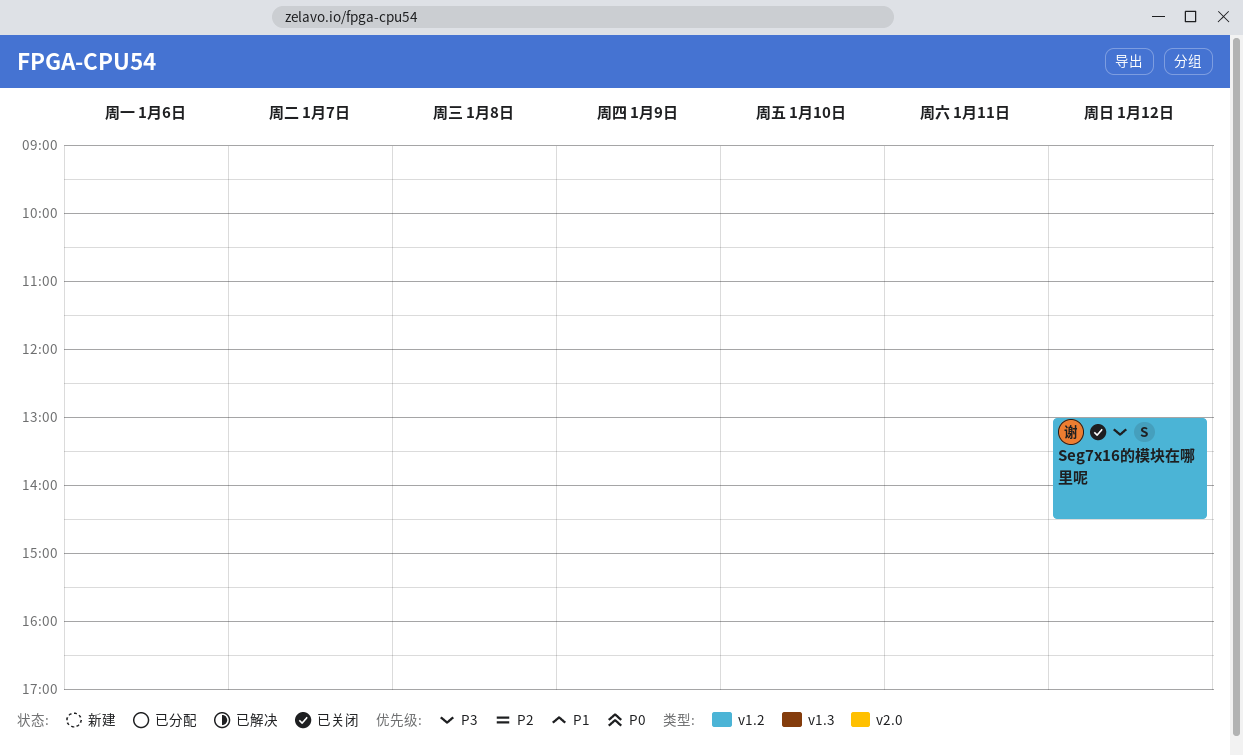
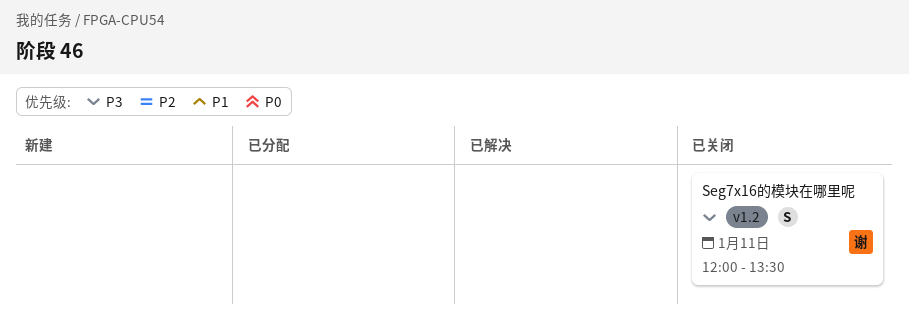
Seg7x16的模块在哪里呢, day: Jan 12 -> Jan 11
Seg7x16的模块在哪里呢, begins: 13:00 -> 12:00
Seg7x16的模块在哪里呢, ends: 14:30 -> 13:30

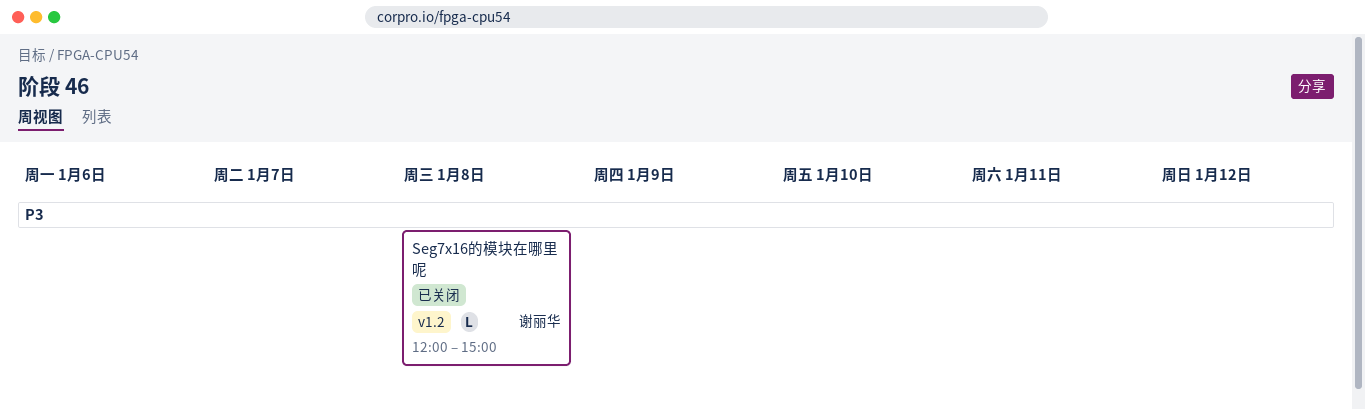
Seg7x16的模块在哪里呢, estimate: S -> L
Seg7x16的模块在哪里呢, day: Jan 11 -> Jan 8
Seg7x16的模块在哪里呢, ends: 13:30 -> 15:00

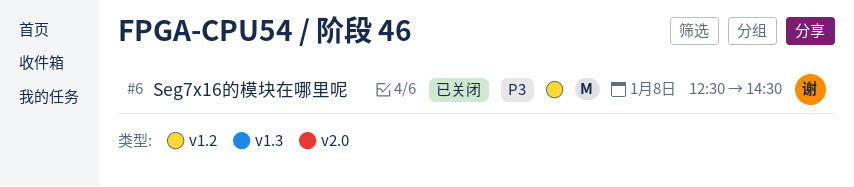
Seg7x16的模块在哪里呢, estimate: L -> M
Seg7x16的模块在哪里呢, begins: 12:00 -> 12:30
Seg7x16的模块在哪里呢, ends: 15:00 -> 14:30

